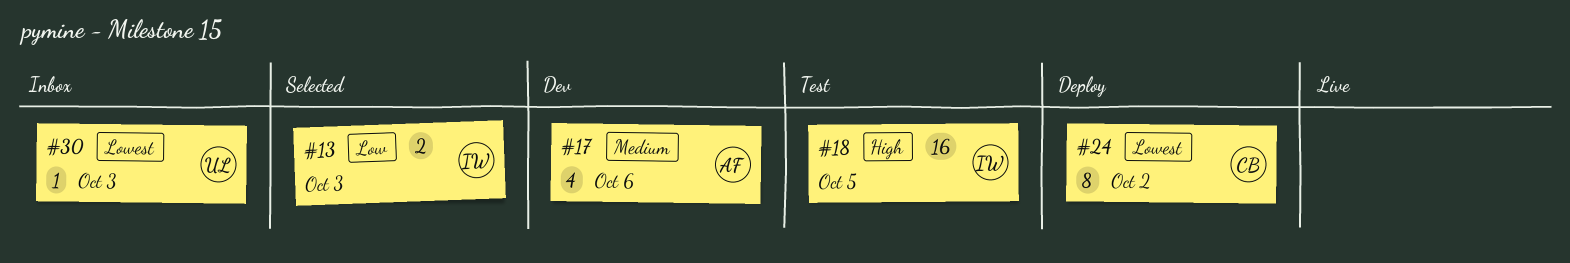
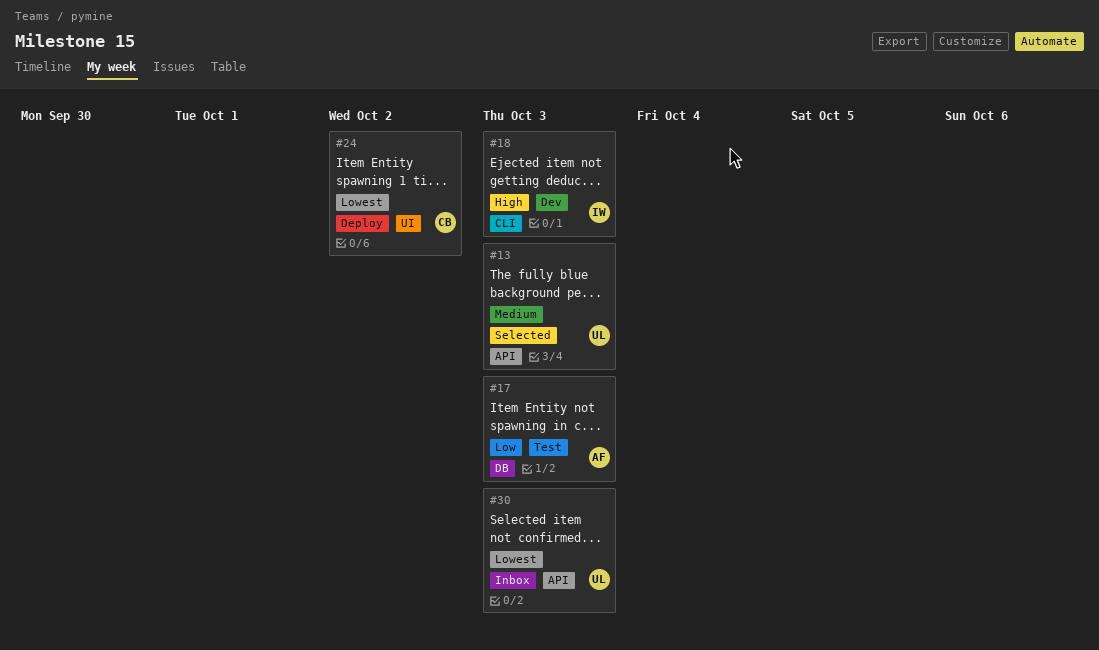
#13, owner: IW -> UL
#13, priority: Low -> Medium
#17, status: Dev -> Test
#17, priority: Medium -> Low
#17, due: Oct 6 -> Oct 3
#18, status: Test -> Dev
#18, due: Oct 5 -> Oct 3

